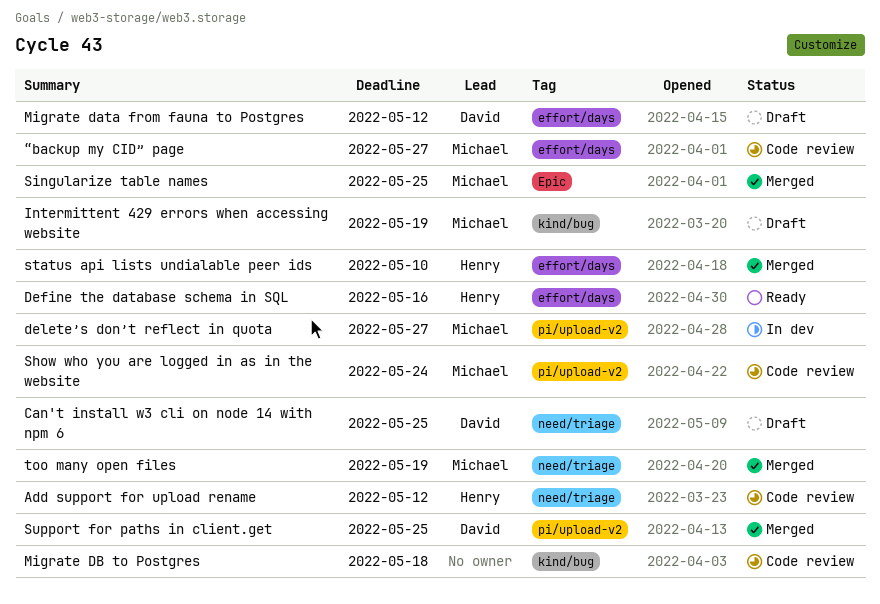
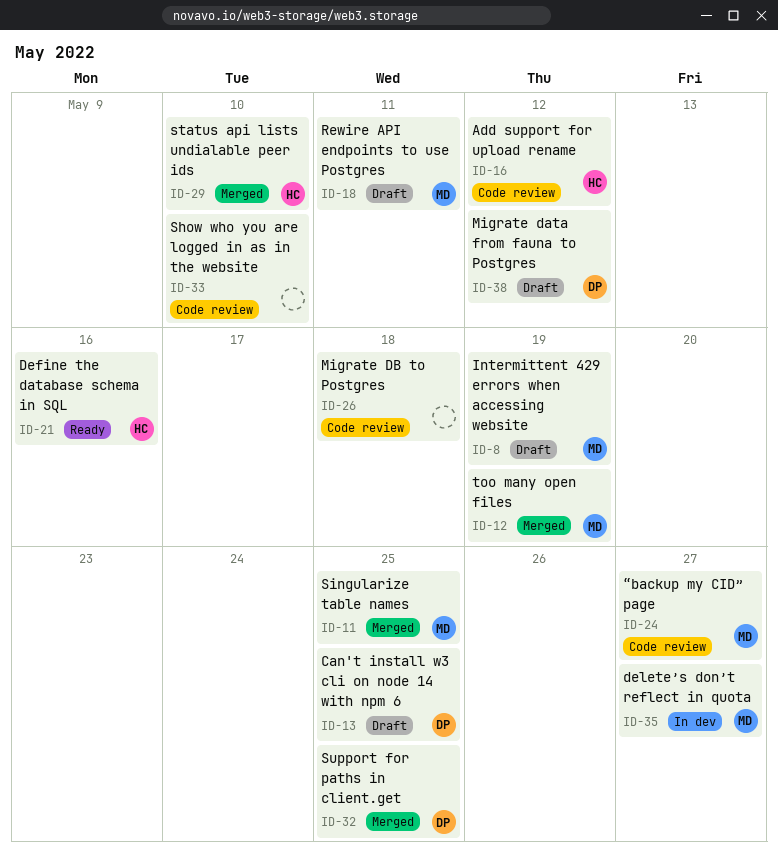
Rewire API endpoints to use Postgres: none -> present
Show who you are logged in as in the website, owner: Michael -> none
Show who you are logged in as in the website, due: May 24 -> May 10

